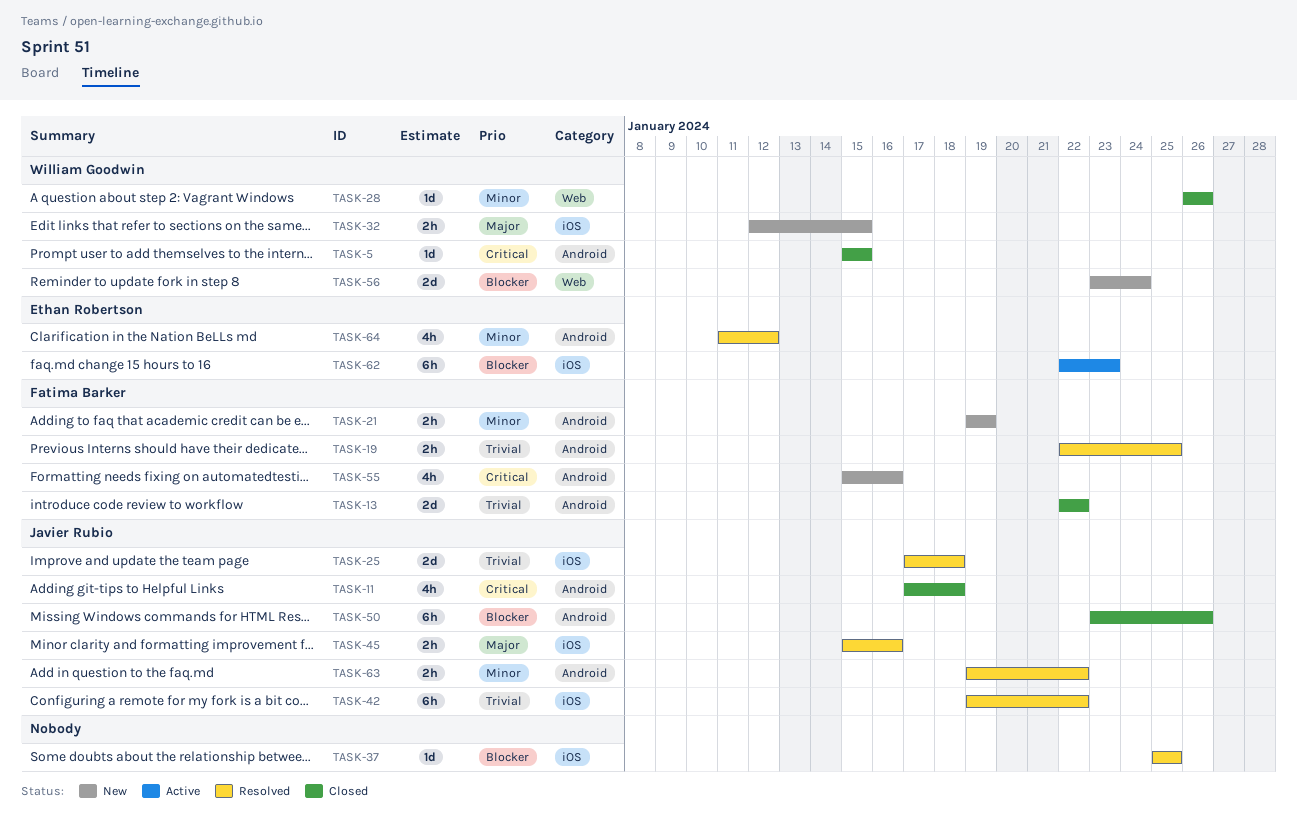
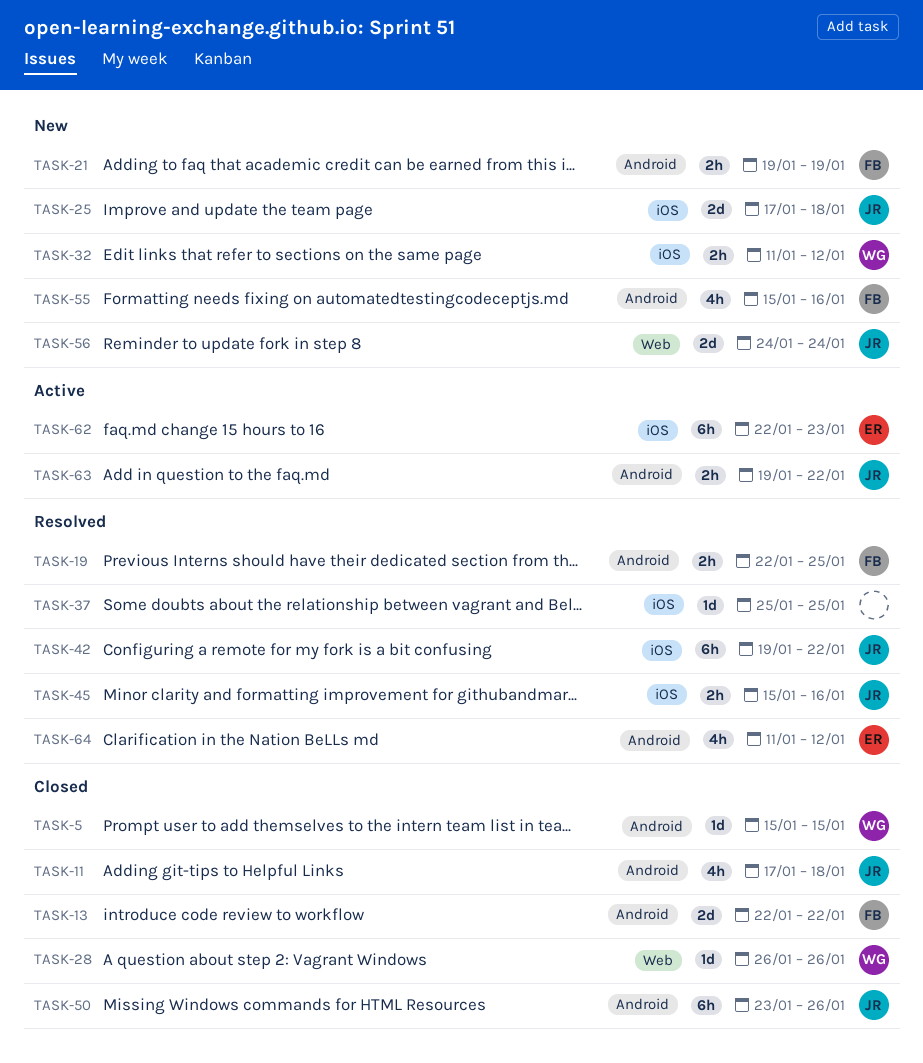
TASK-25, status: Resolved -> New
TASK-32, start: Jan 12 -> Jan 11
TASK-32, due: Jan 15 -> Jan 12
TASK-56, owner: William Goodwin -> Javier Rubio
TASK-56, start: Jan 23 -> Jan 24
TASK-63, status: Resolved -> Active

